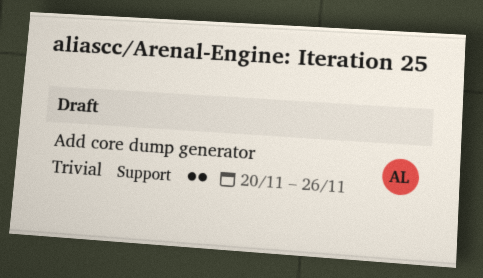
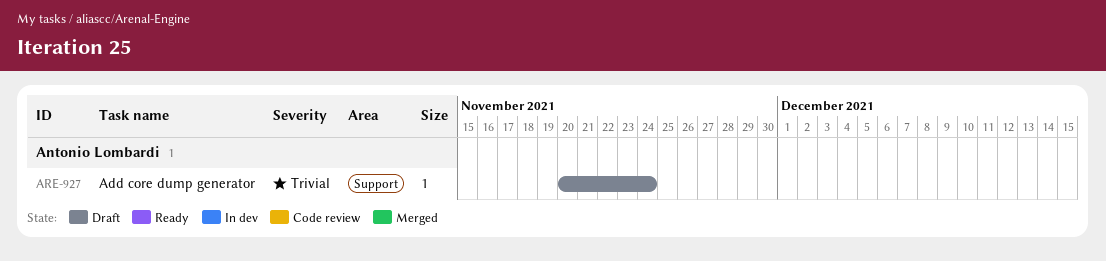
Add core dump generator, estimate: 2 -> 1
Add core dump generator, due: Nov 26 -> Nov 24

